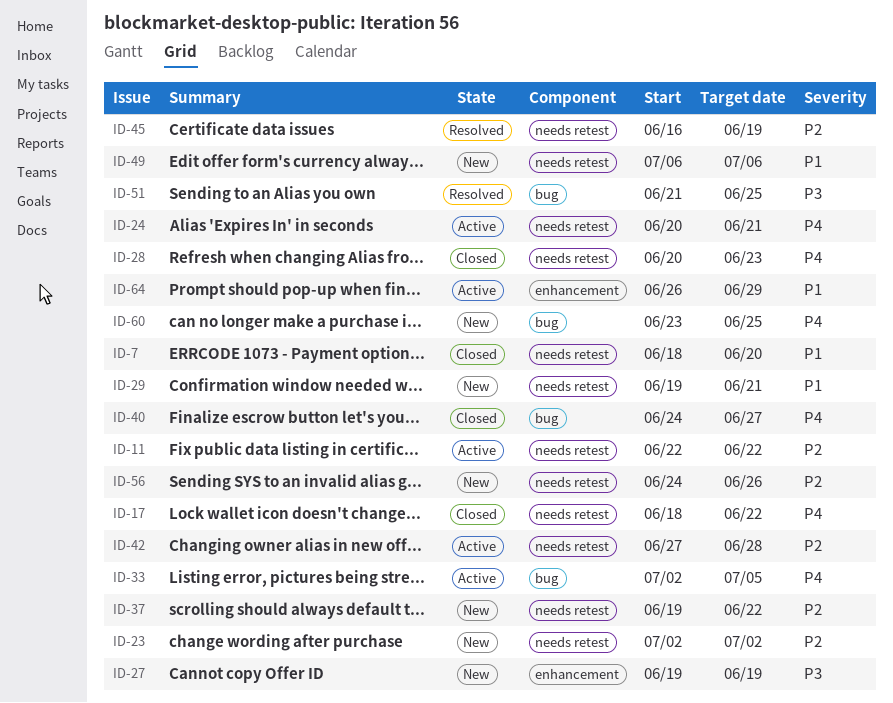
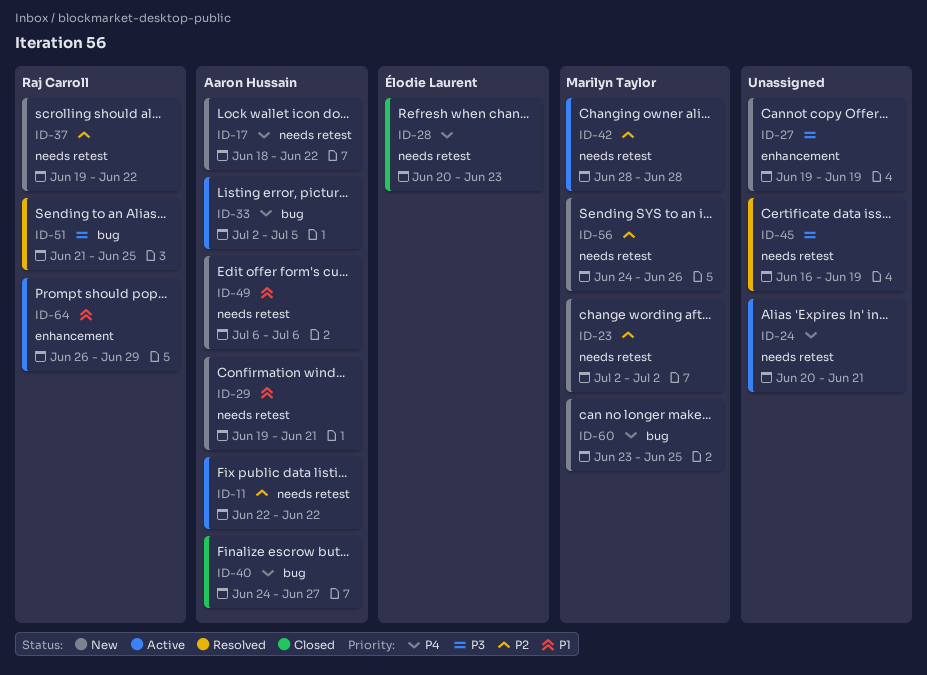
ID-7: present -> none
ID-17, status: Closed -> New
ID-42, start: Jun 27 -> Jun 28
ID-45, priority: P2 -> P3

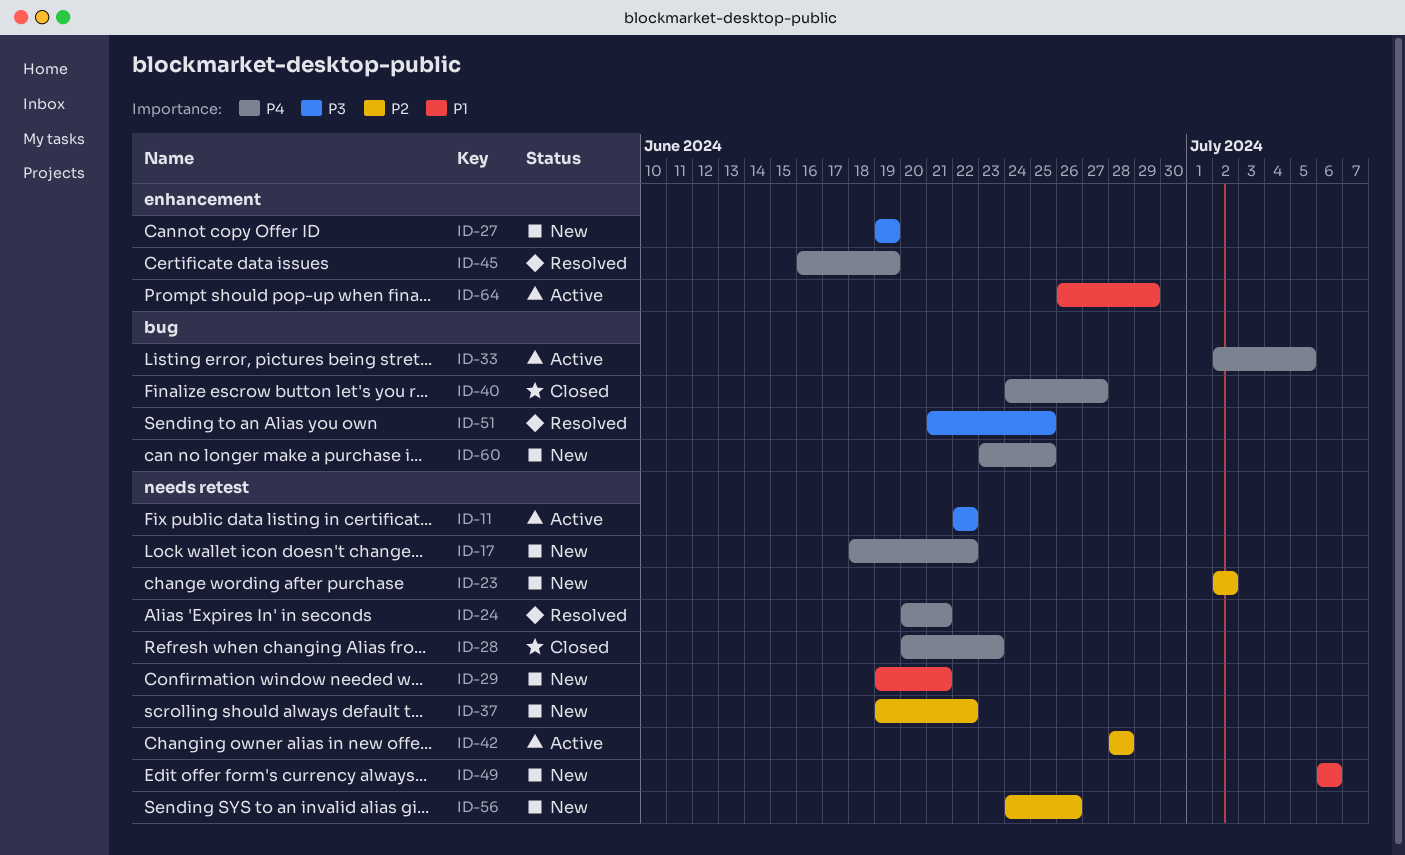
ID-11, priority: P2 -> P3
ID-24, status: Active -> Resolved
ID-45, priority: P3 -> P4
ID-45, label: needs retest -> enhancement

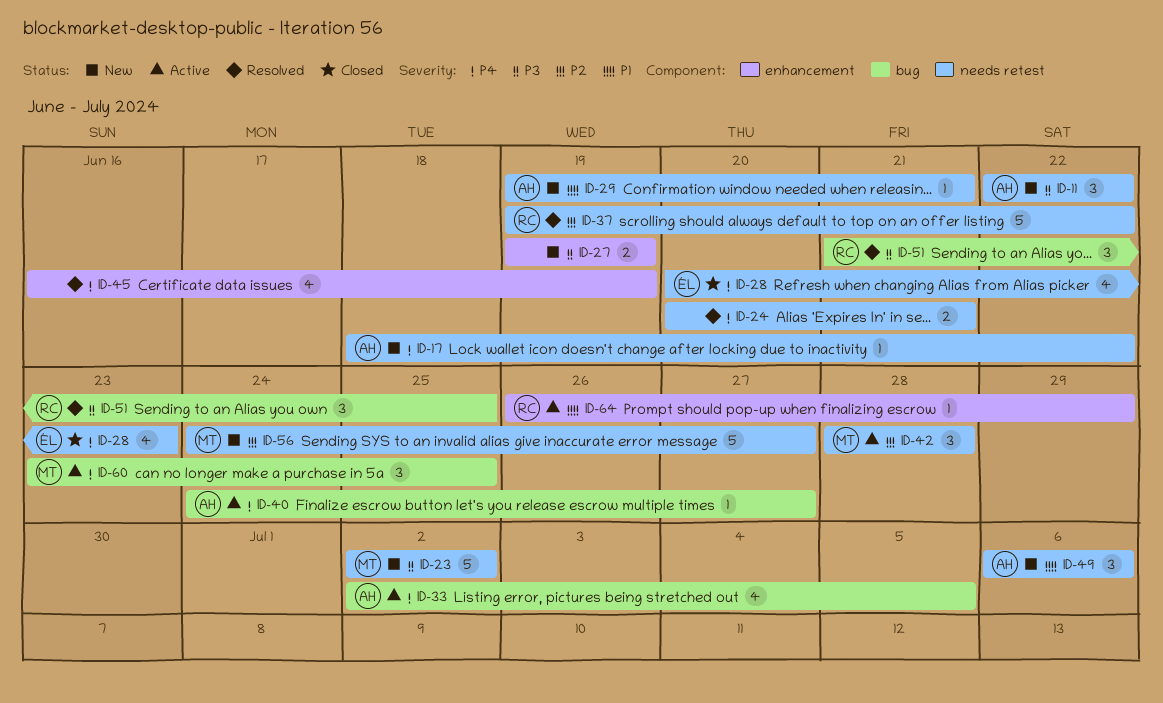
ID-11, status: Active -> New
ID-23, priority: P2 -> P3
ID-37, status: New -> Resolved
ID-40, status: Closed -> Active
ID-56, due: Jun 26 -> Jun 27
ID-60, status: New -> Active

